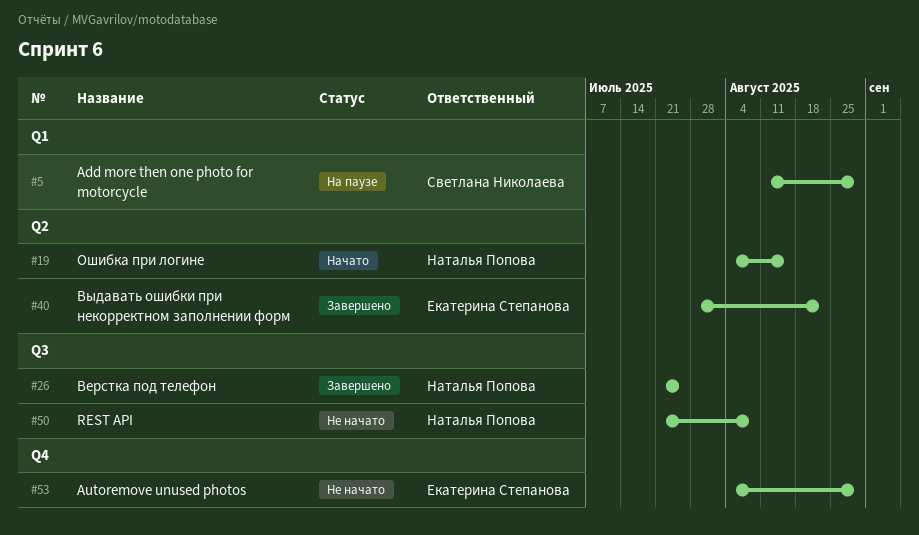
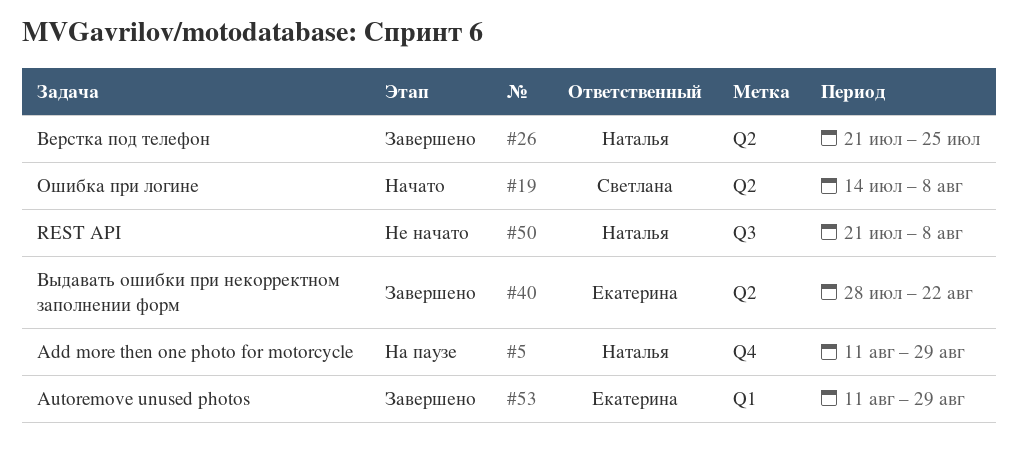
#5, owner: Светлана Николаева -> Наталья Попова
#5, label: Q1 -> Q4
#19, owner: Наталья Попова -> Светлана Николаева
#19, start: Aug 4 -> Jul 14
#19, due: Aug 15 -> Aug 8
#26, label: Q3 -> Q2
#53, status: Не начато -> Завершено
#53, label: Q4 -> Q1
#53, start: Aug 4 -> Aug 11

